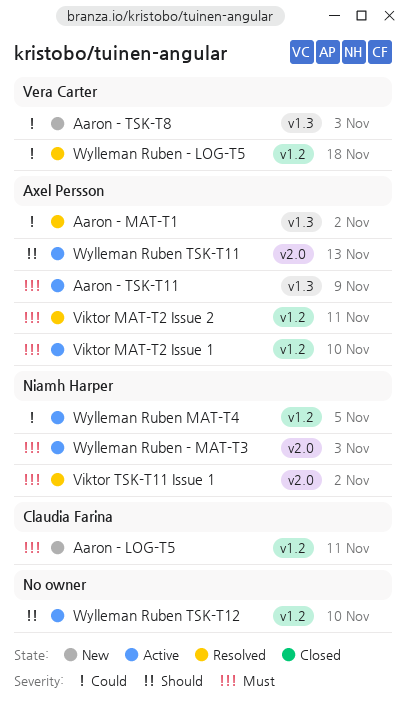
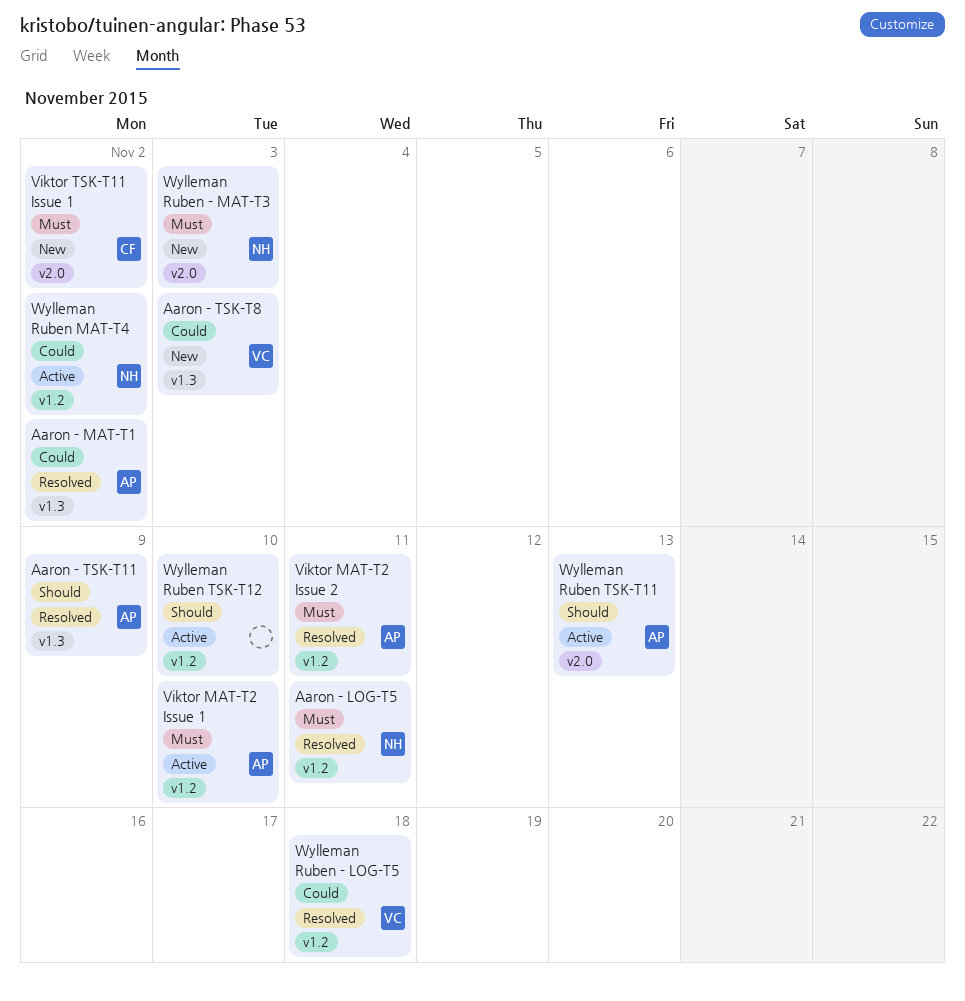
Aaron - LOG-T5, status: New -> Resolved
Aaron - LOG-T5, owner: Claudia Farina -> Niamh Harper
Aaron - TSK-T11, status: Active -> Resolved
Aaron - TSK-T11, priority: Must -> Should
Viktor TSK-T11 Issue 1, status: Resolved -> New
Viktor TSK-T11 Issue 1, owner: Niamh Harper -> Claudia Farina
Wylleman Ruben - MAT-T3, status: Active -> New
Wylleman Ruben MAT-T4, due: Nov 5 -> Nov 2

